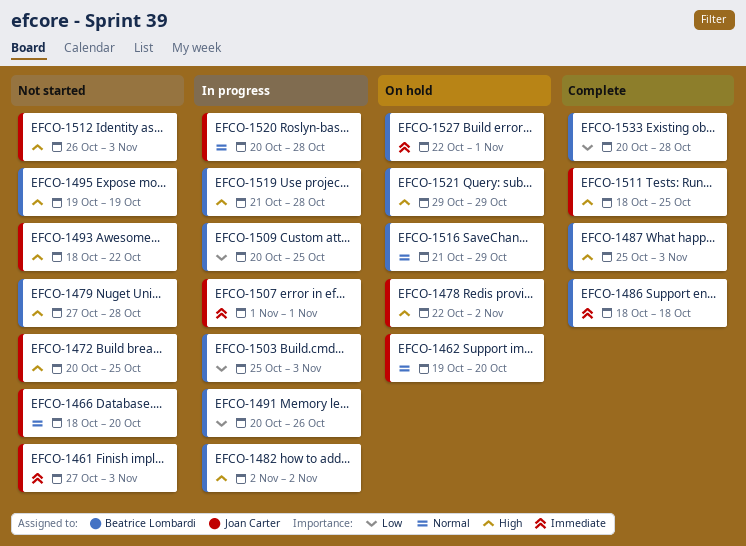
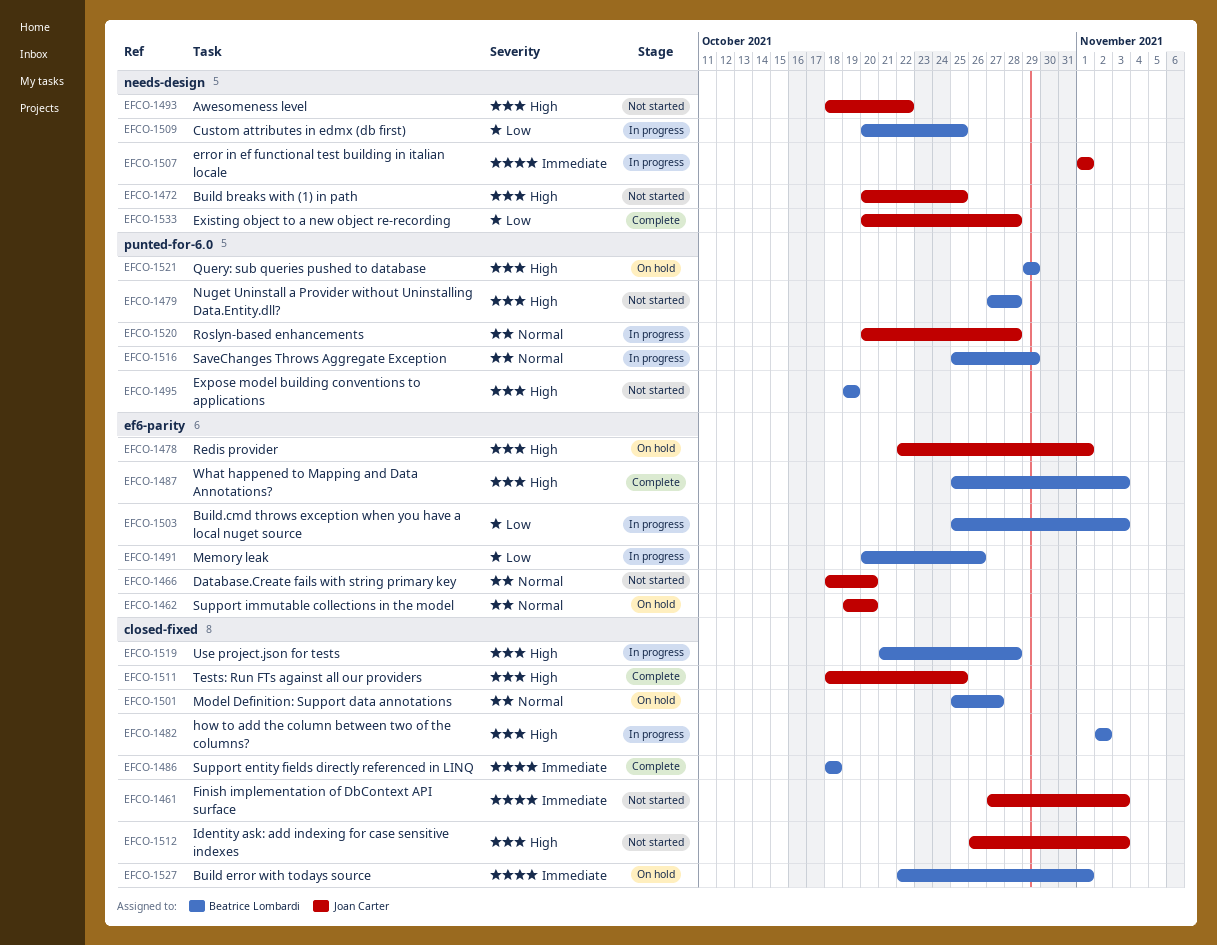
EFCO-1478, due: Nov 2 -> Nov 1
EFCO-1501: none -> present
EFCO-1516, status: On hold -> In progress
EFCO-1516, start: Oct 21 -> Oct 25
EFCO-1533, owner: Beatrice Lombardi -> Joan Carter

